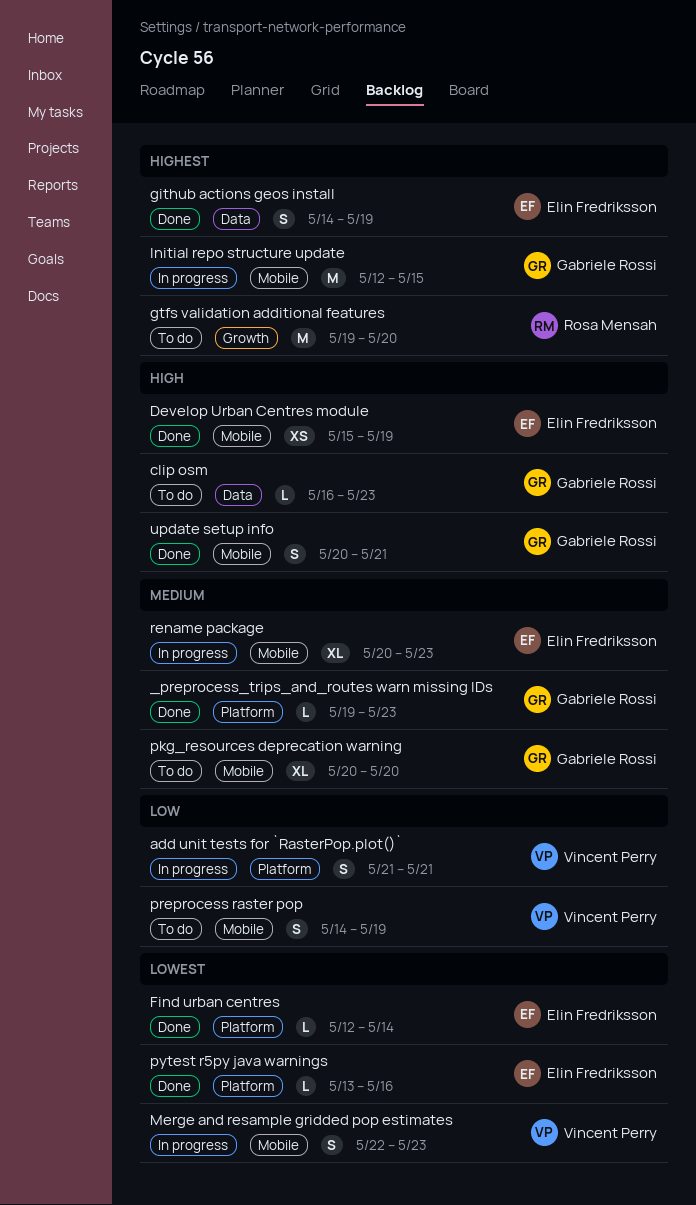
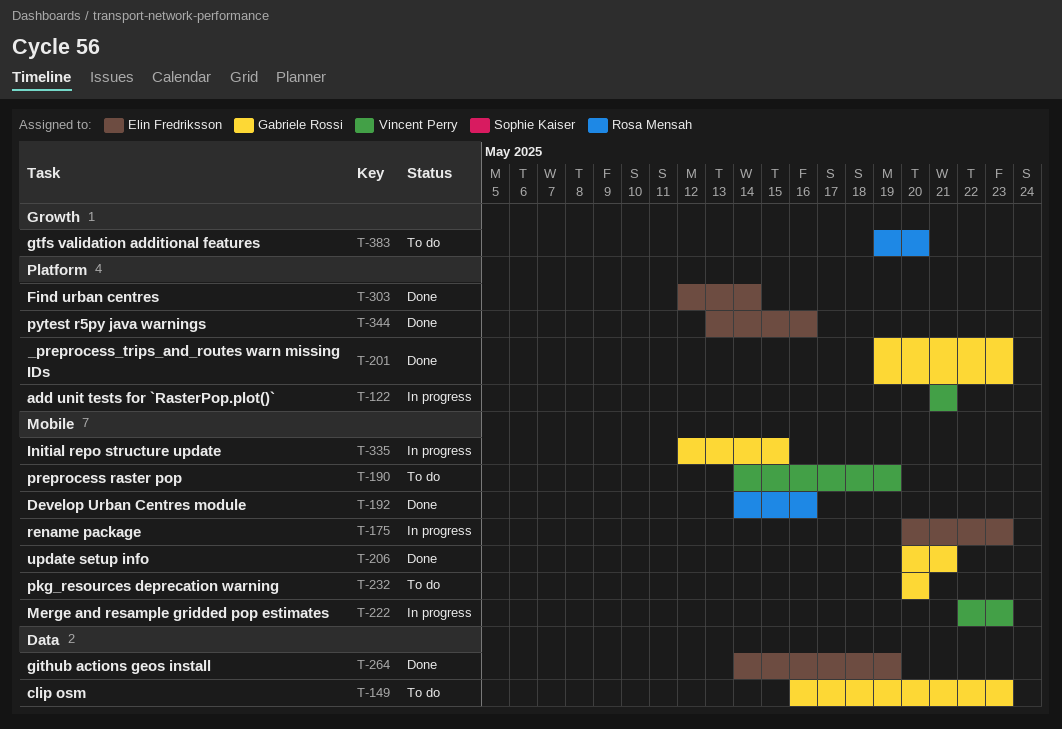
Develop Urban Centres module, owner: Elin Fredriksson -> Rosa Mensah
Develop Urban Centres module, start: May 15 -> May 14
Develop Urban Centres module, due: May 19 -> May 16

